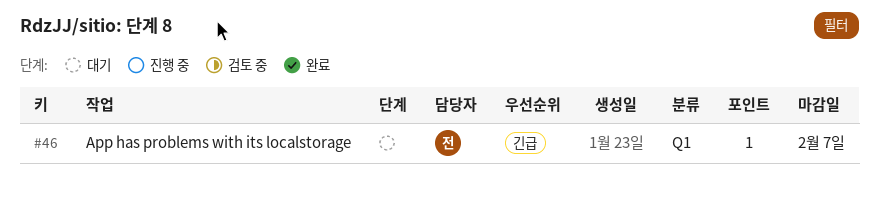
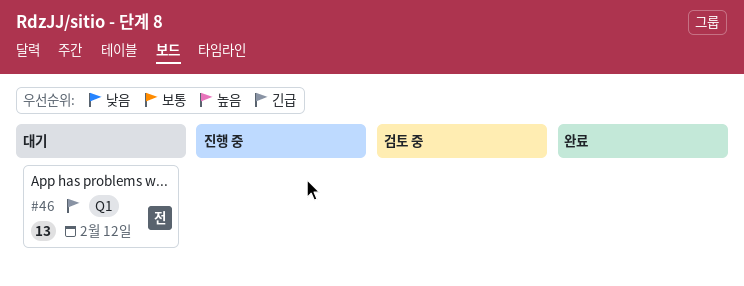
#46, estimate: 1 -> 13
#46, due: Feb 7 -> Feb 12

